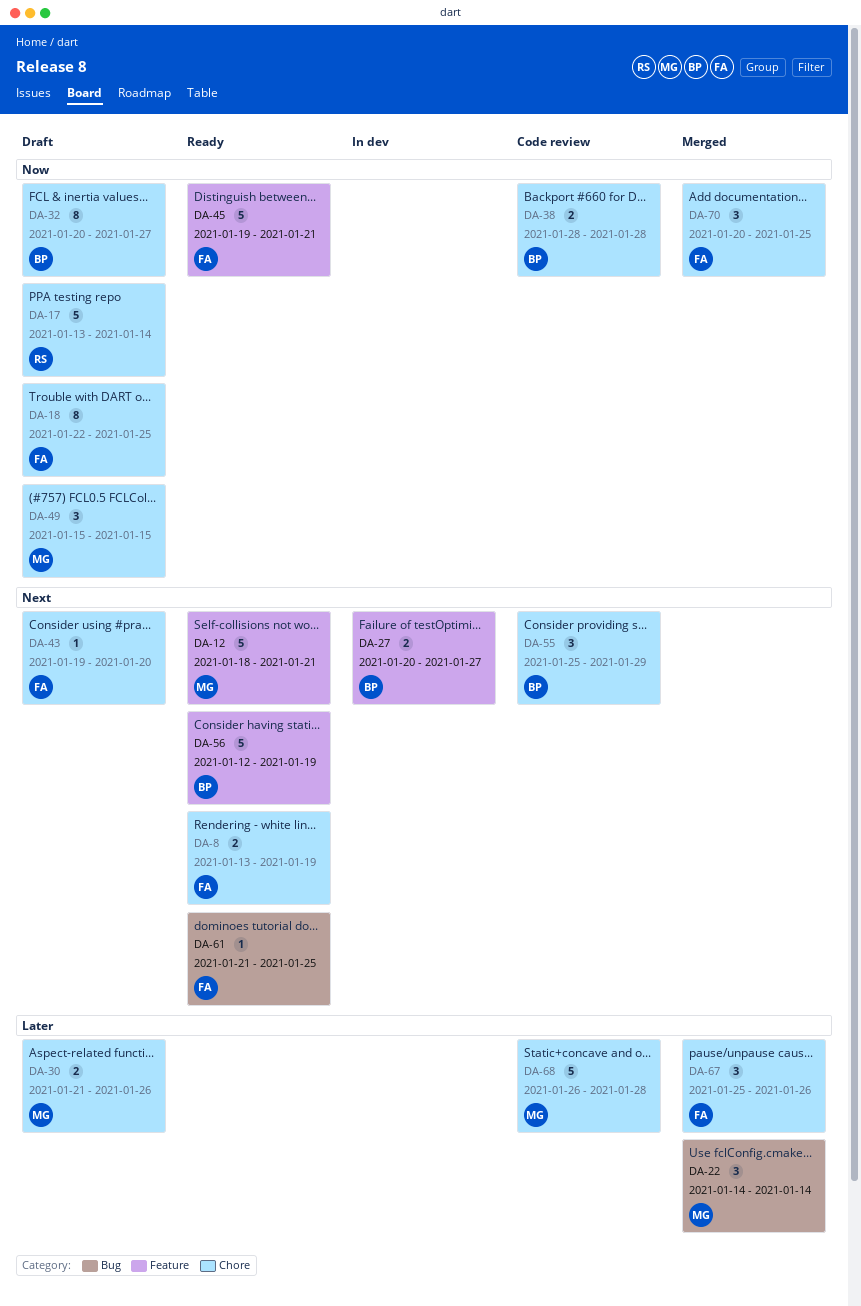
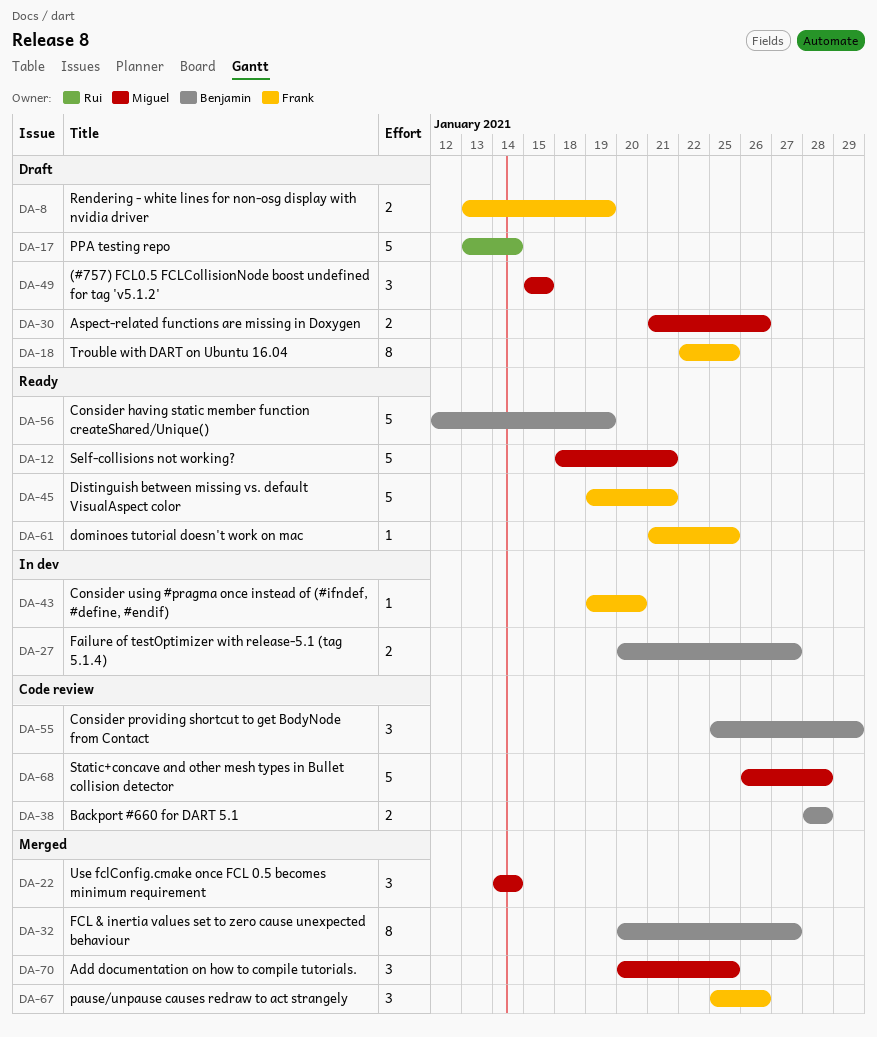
DA-8, status: Ready -> Draft
DA-32, status: Draft -> Merged
DA-43, status: Draft -> In dev
DA-70, owner: Frank -> Miguel

